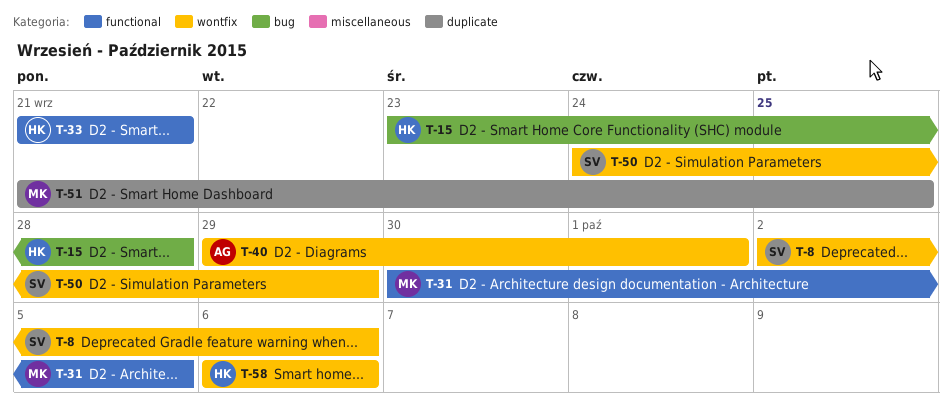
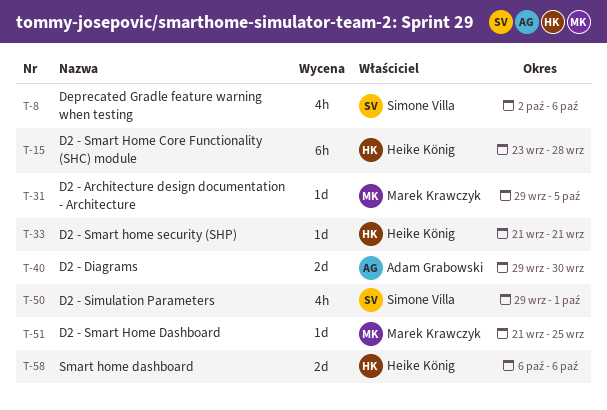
T-31, start: Sep 30 -> Sep 29
T-40, due: Oct 1 -> Sep 30
T-50, start: Sep 24 -> Sep 29
T-50, due: Sep 29 -> Oct 1

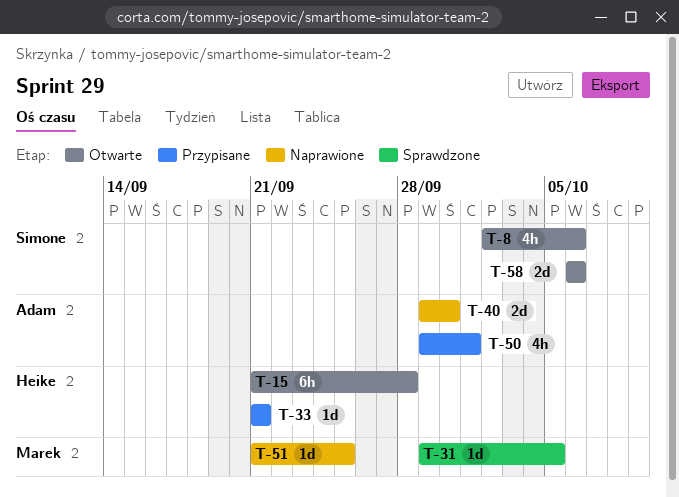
T-15, start: Sep 23 -> Sep 21
T-50, owner: Simone Villa -> Adam Grabowski
T-58, owner: Heike König -> Simone Villa

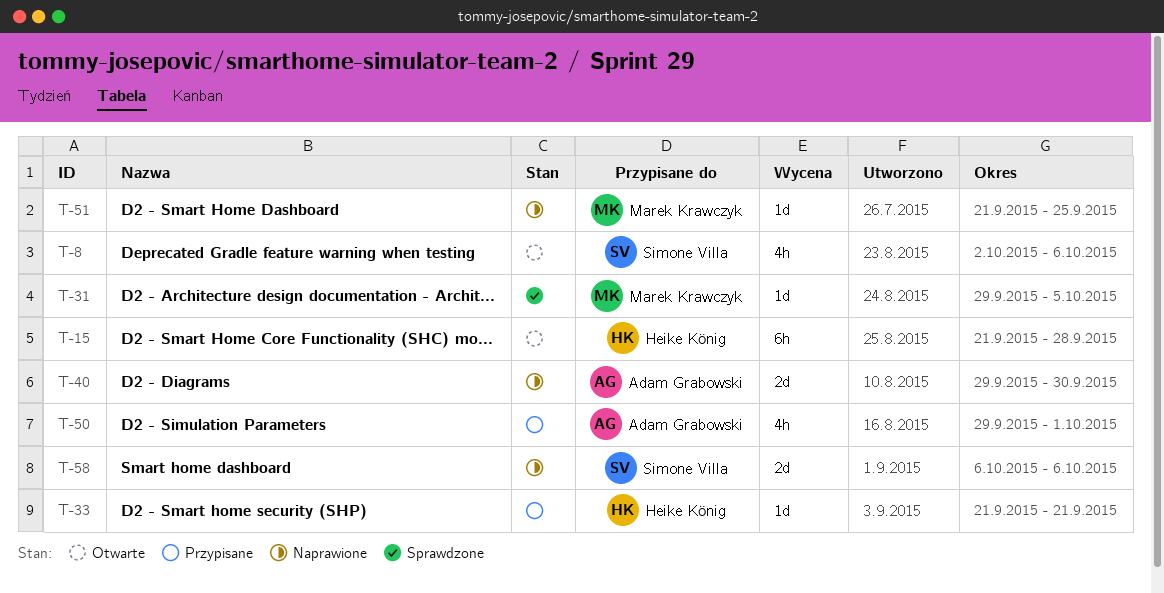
T-58, status: Otwarte -> Naprawione

